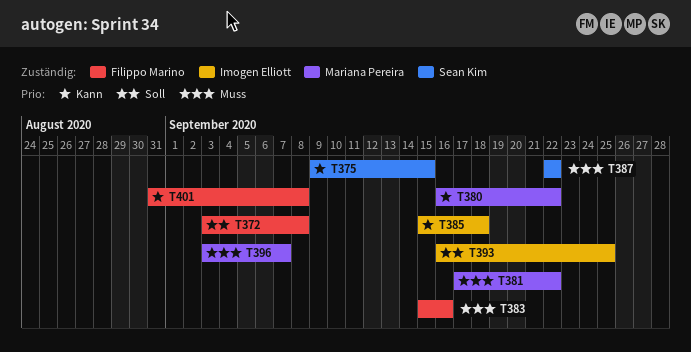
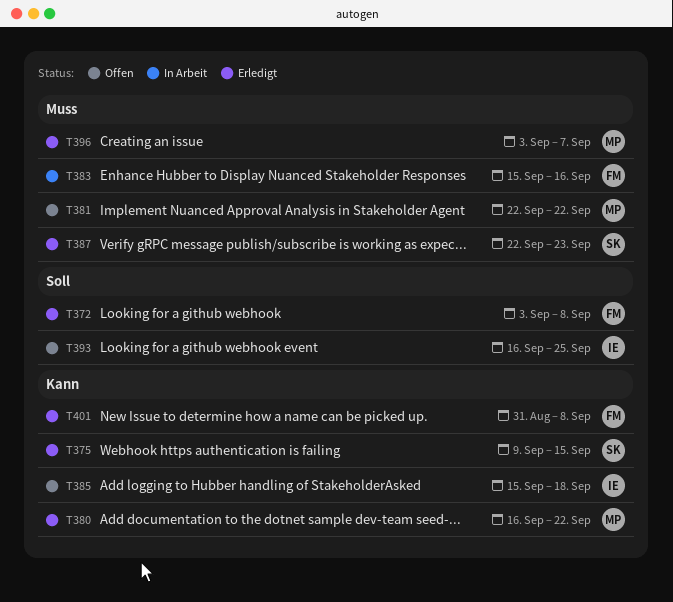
T381, start: Sep 17 -> Sep 22
T387, due: Sep 22 -> Sep 23

